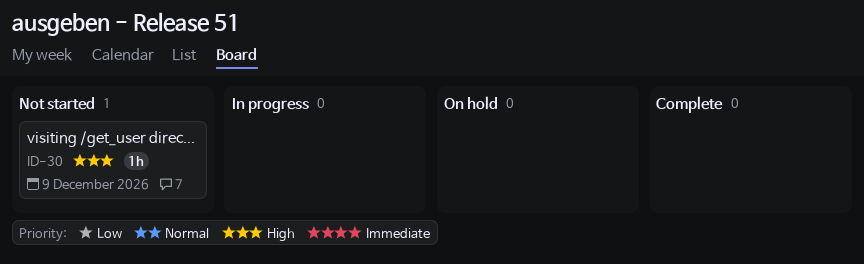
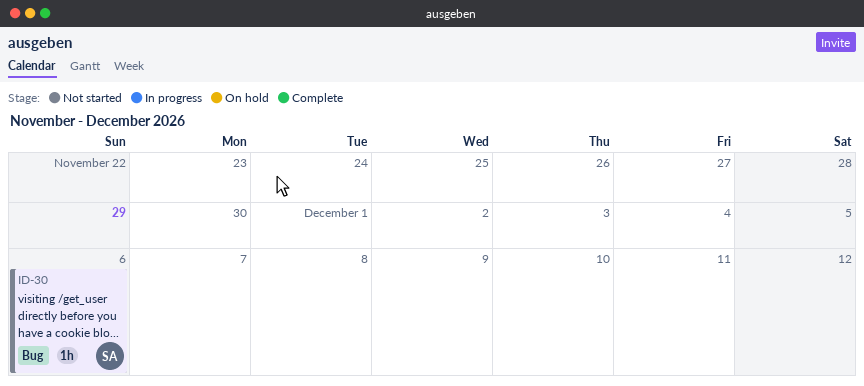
ID-30, due: Dec 9 -> Dec 6

